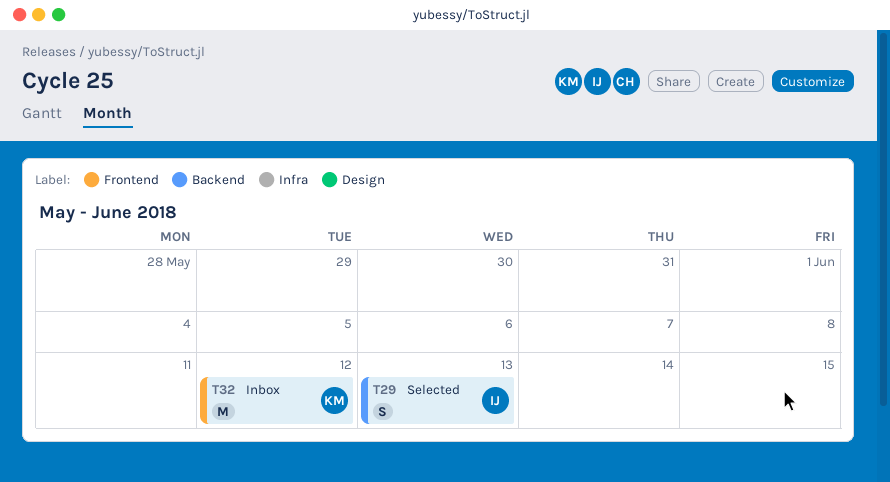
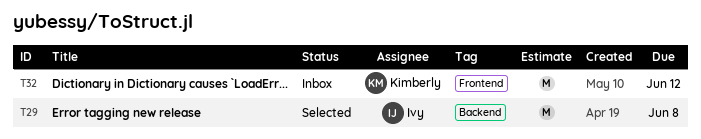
T29, estimate: S -> M
T29, due: Jun 13 -> Jun 8

